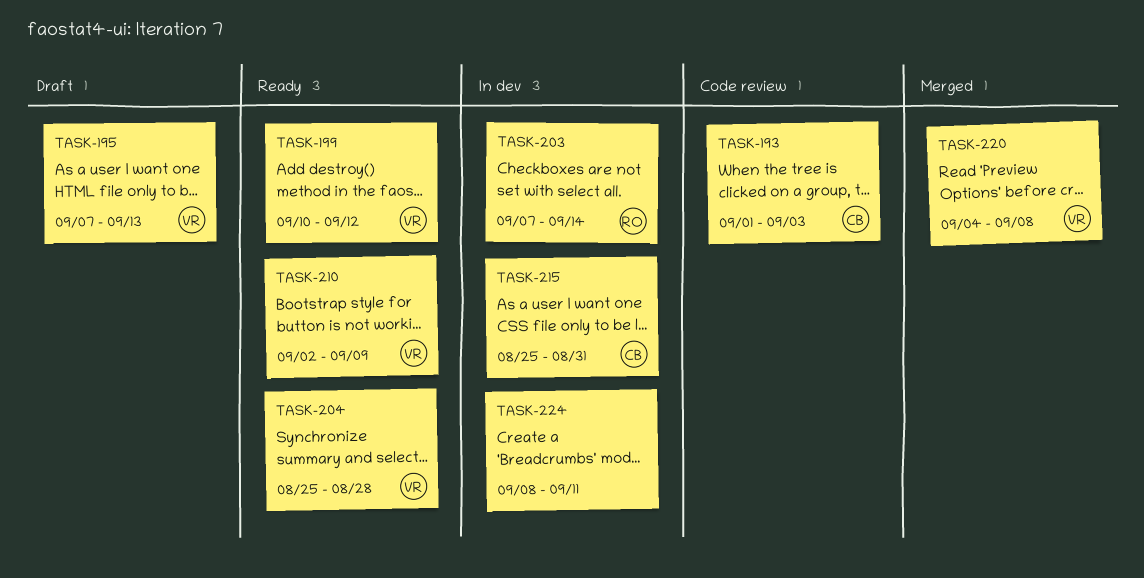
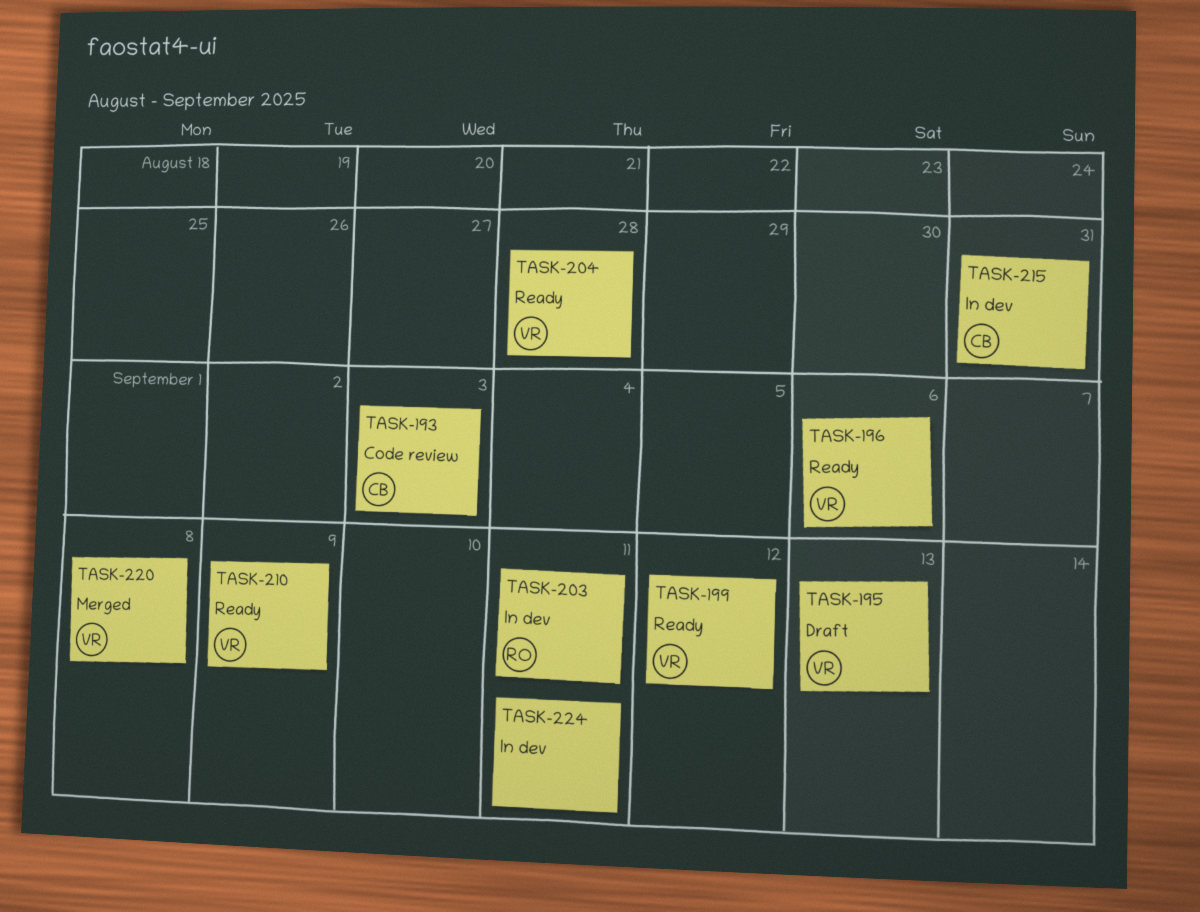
TASK-196: none -> present
TASK-203, due: Sep 14 -> Sep 11

